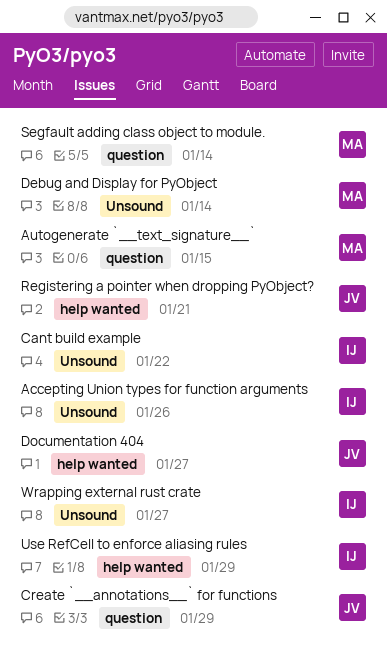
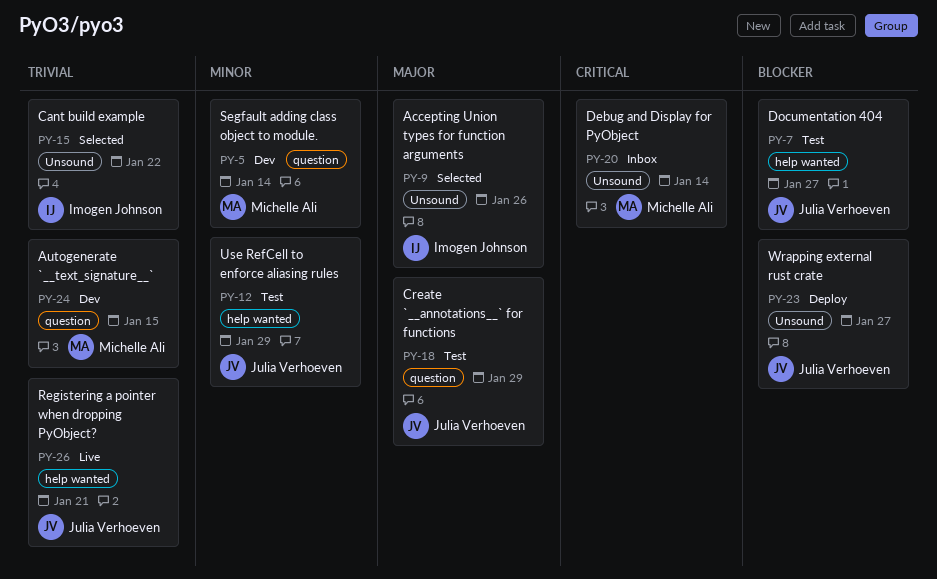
Use RefCell to enforce aliasing rules, owner: Imogen Johnson -> Julia Verhoeven
Wrapping external rust crate, owner: Imogen Johnson -> Julia Verhoeven

